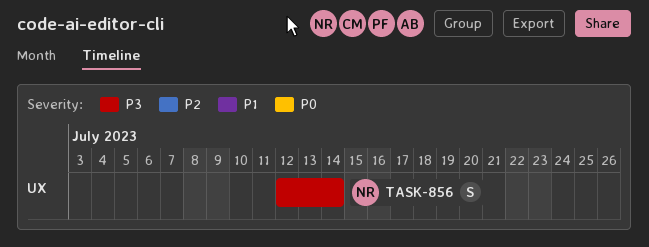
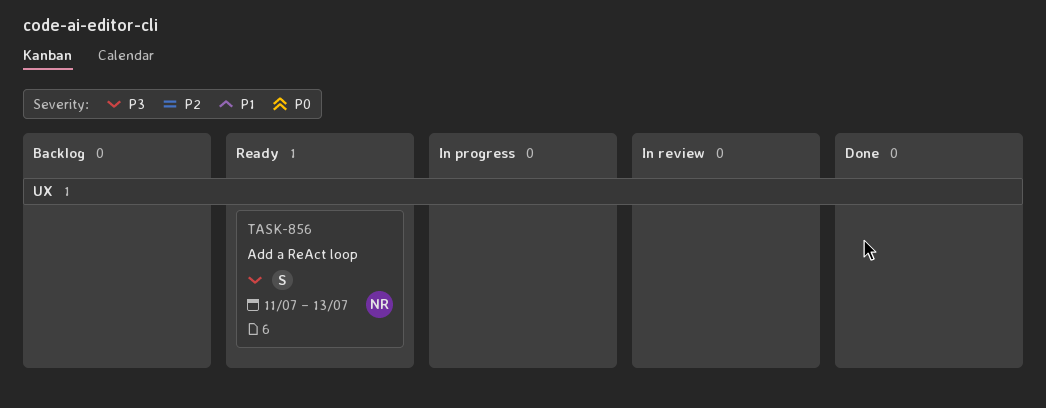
TASK-856, start: Jul 12 -> Jul 11
TASK-856, due: Jul 14 -> Jul 13

